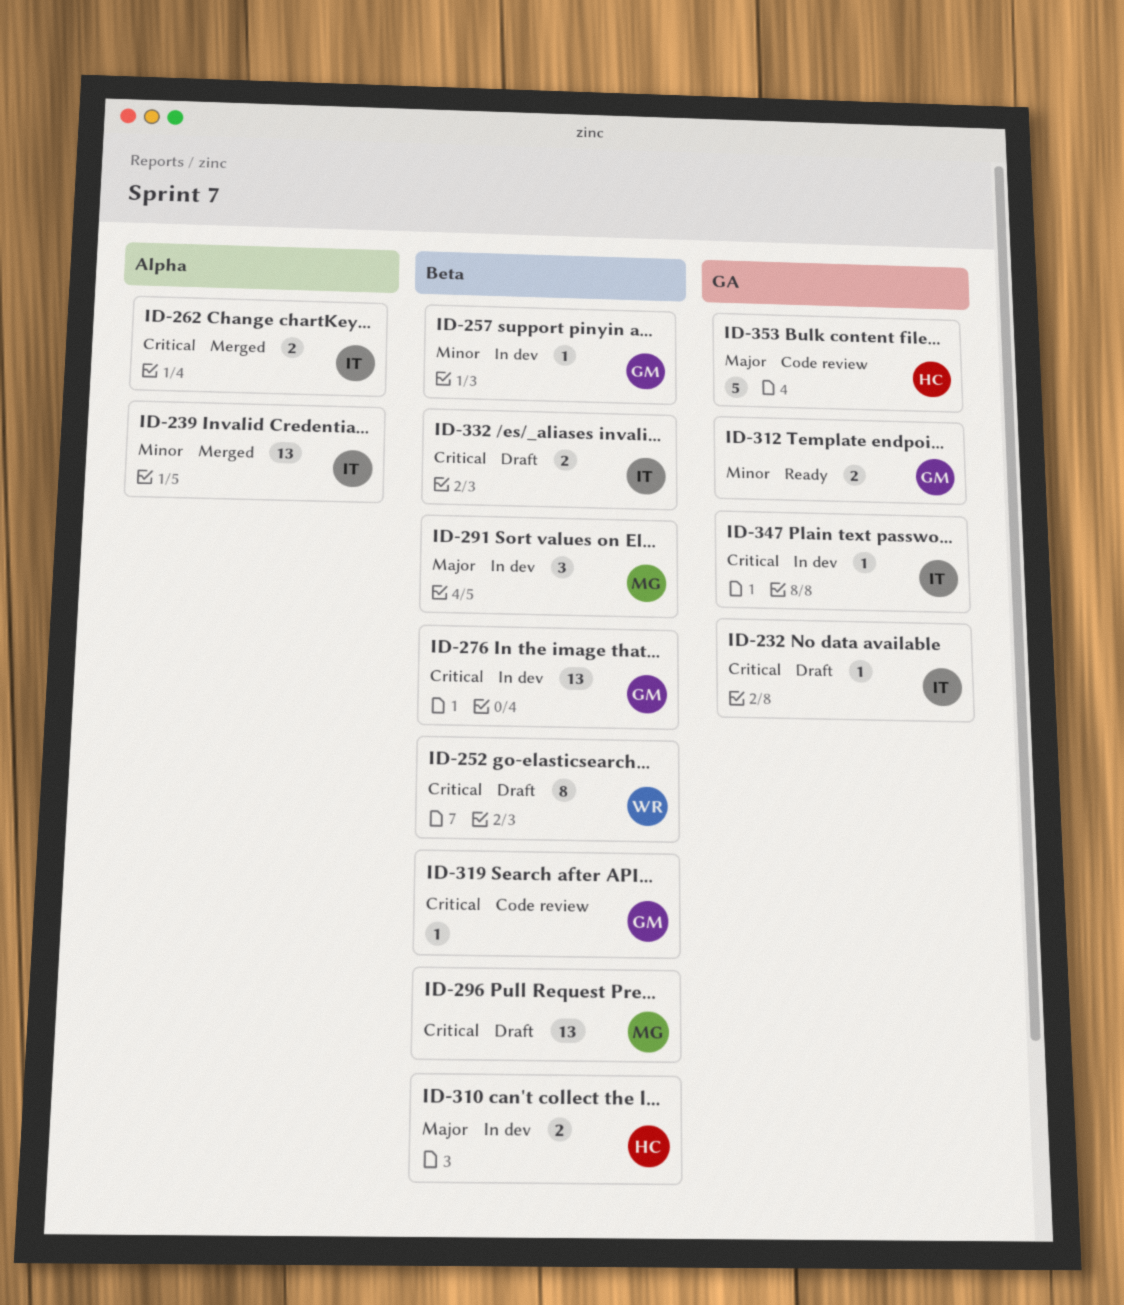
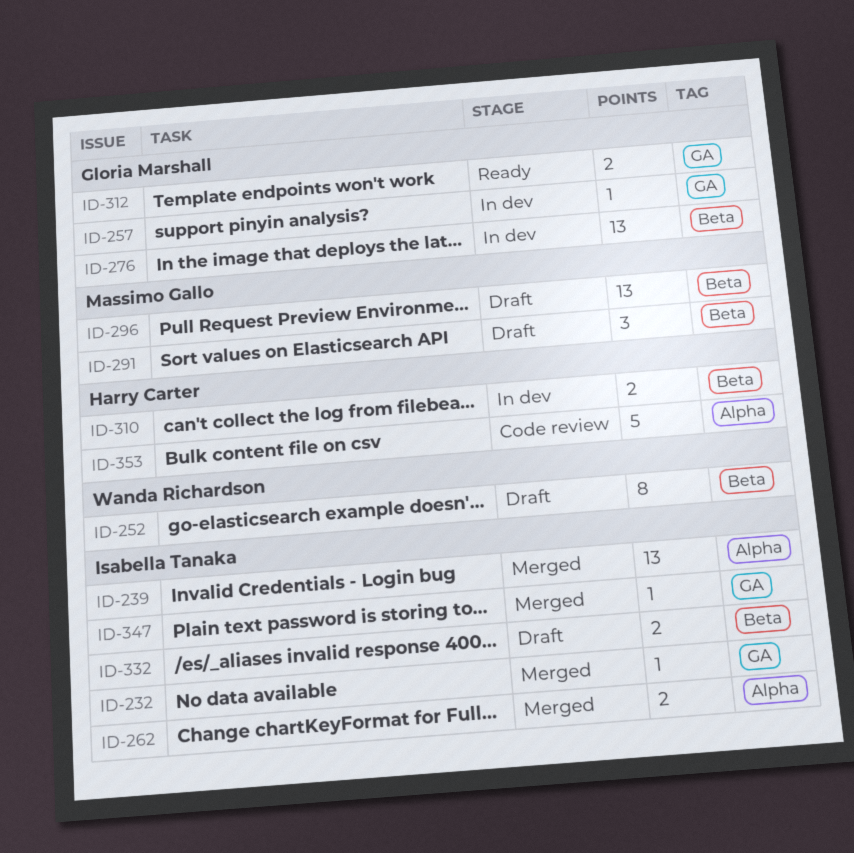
ID-232, status: Draft -> Merged
ID-257, label: Beta -> GA
ID-291, status: In dev -> Draft
ID-319: present -> none
ID-347, status: In dev -> Merged
ID-353, label: GA -> Alpha

